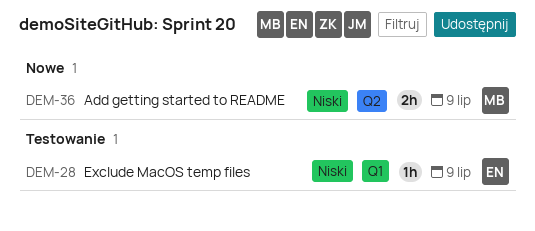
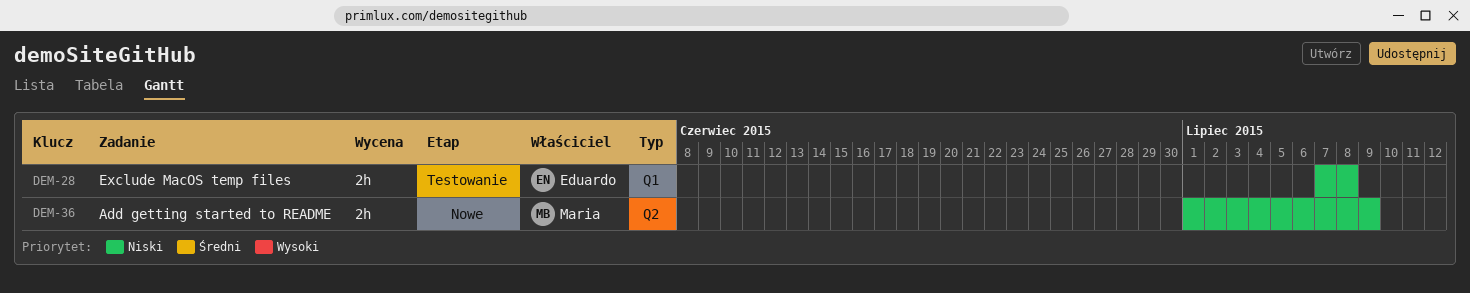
DEM-28, estimate: 1h -> 2h
DEM-28, due: Jul 9 -> Jul 8

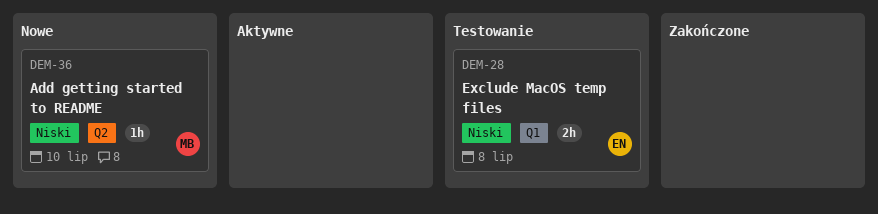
DEM-36, estimate: 2h -> 1h
DEM-36, due: Jul 9 -> Jul 10

